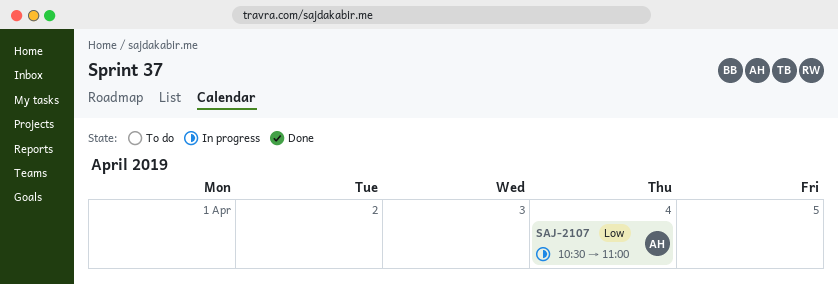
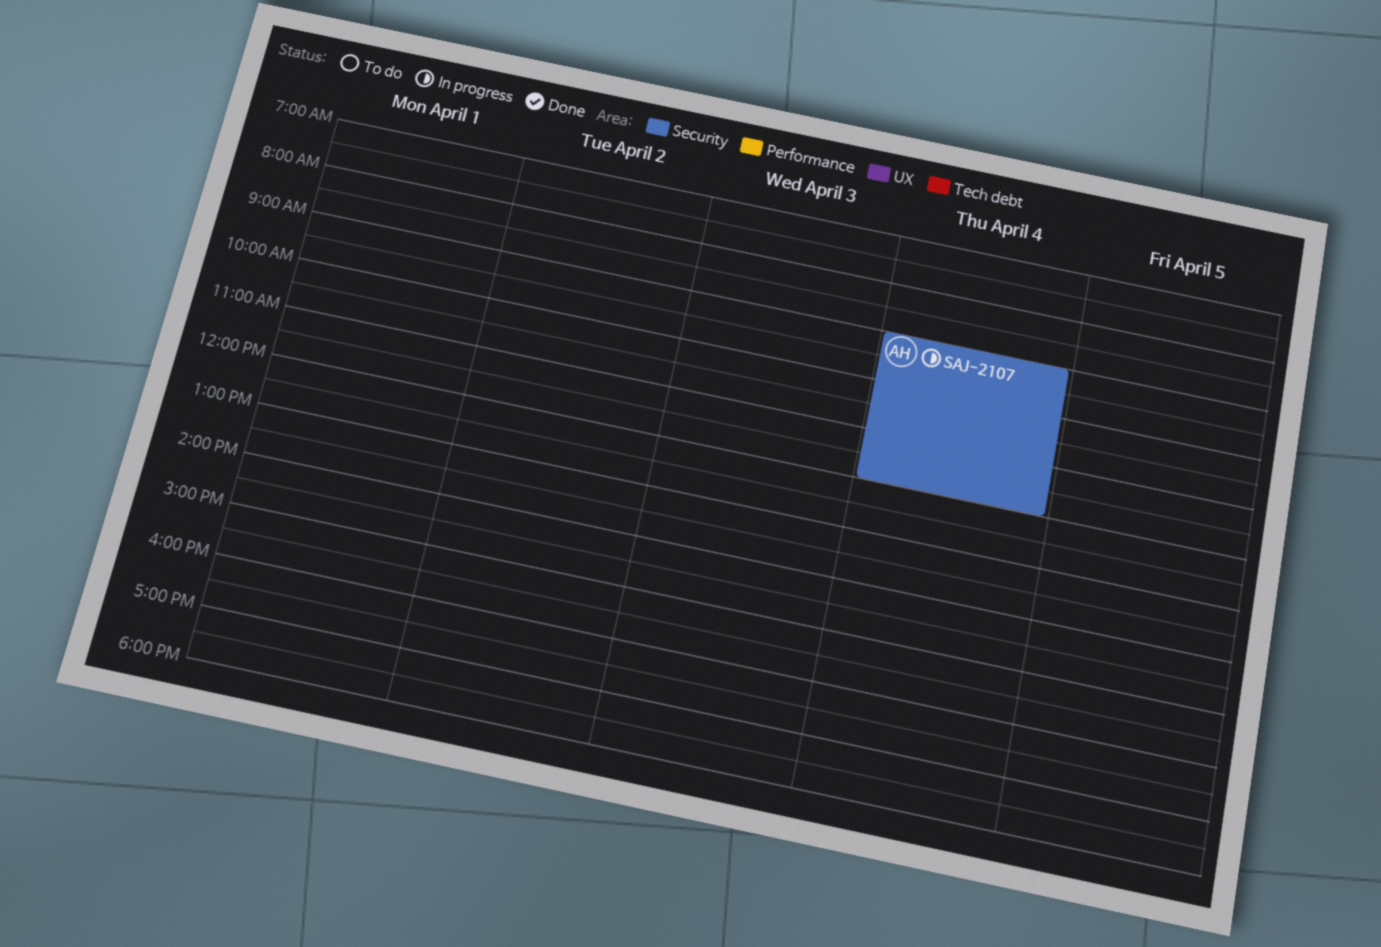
SAJ-2107, begins: 10:30 -> 09:00
SAJ-2107, ends: 11:00 -> 12:00

